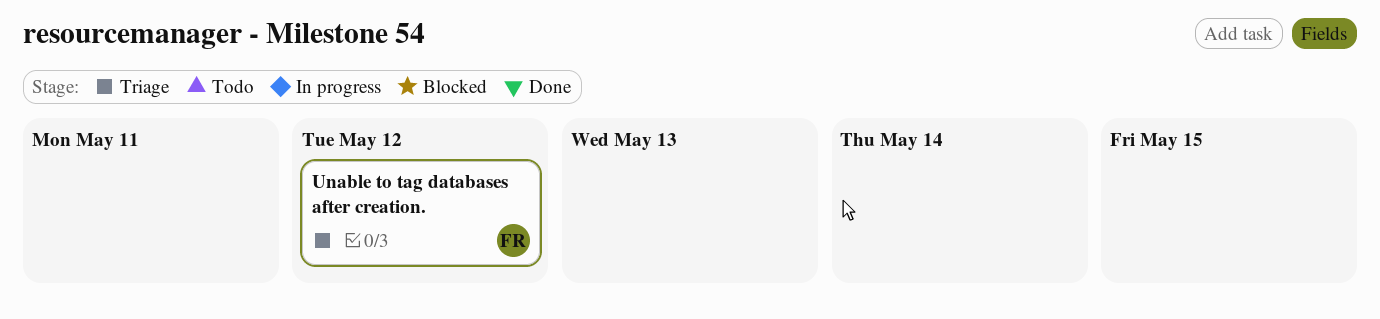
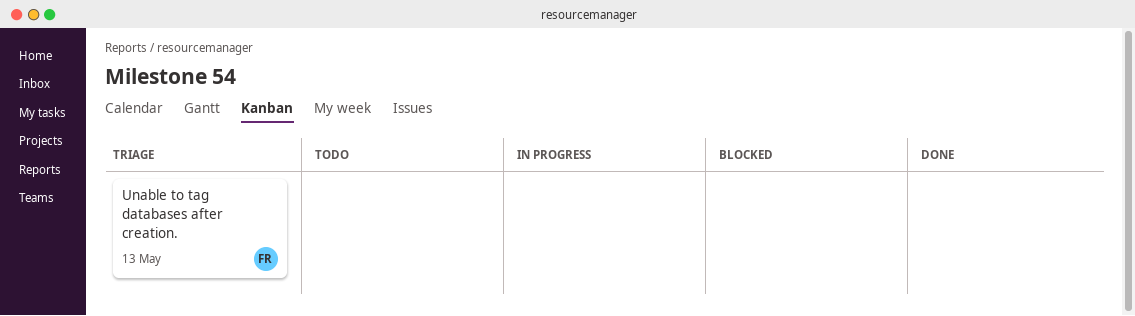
Unable to tag databases after creation., due: May 12 -> May 13

